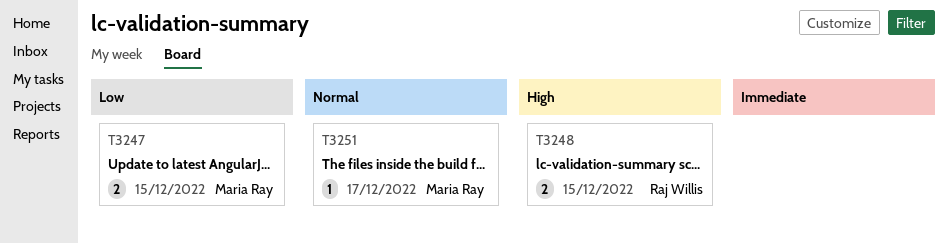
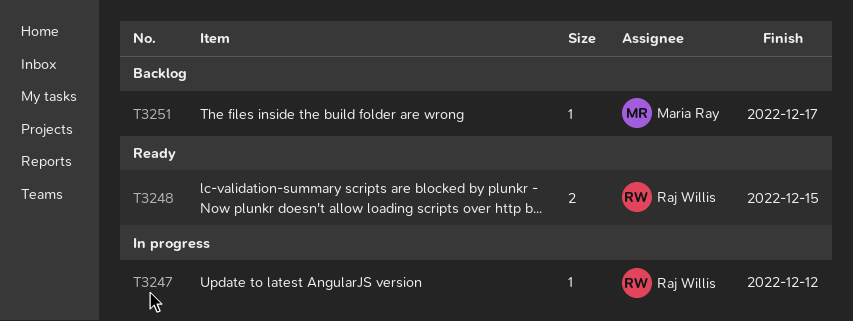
T3247, owner: Maria Ray -> Raj Willis
T3247, estimate: 2 -> 1
T3247, due: Dec 15 -> Dec 12

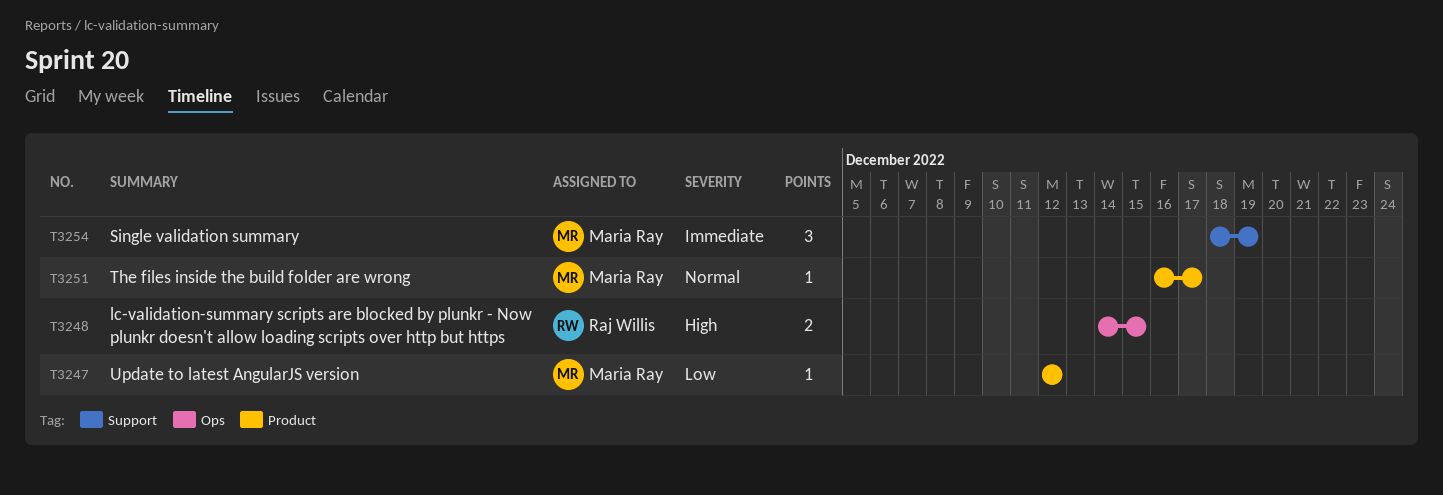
T3247, owner: Raj Willis -> Maria Ray
T3254: none -> present

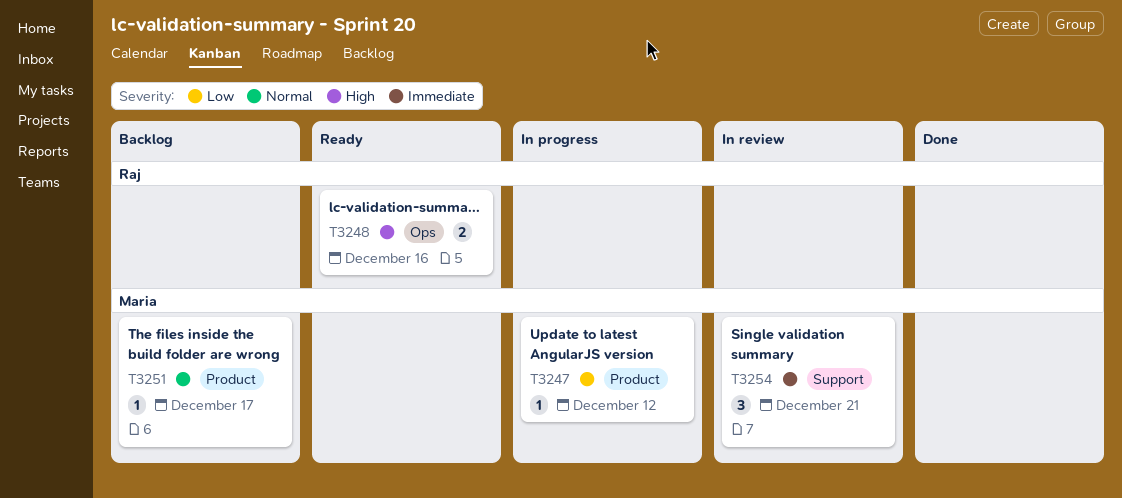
T3248, due: Dec 15 -> Dec 16
T3254, due: Dec 19 -> Dec 21

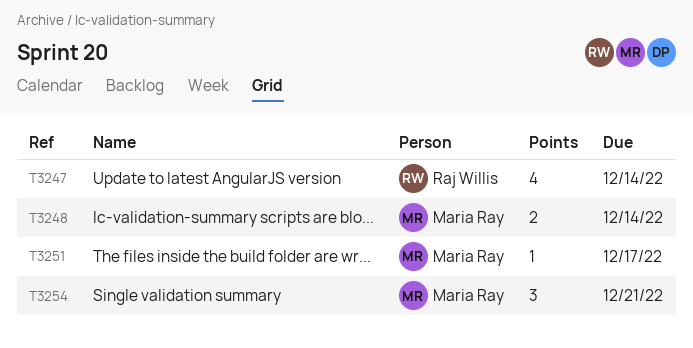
T3247, owner: Maria Ray -> Raj Willis
T3247, estimate: 1 -> 4
T3247, due: Dec 12 -> Dec 14
T3248, owner: Raj Willis -> Maria Ray
T3248, due: Dec 16 -> Dec 14

